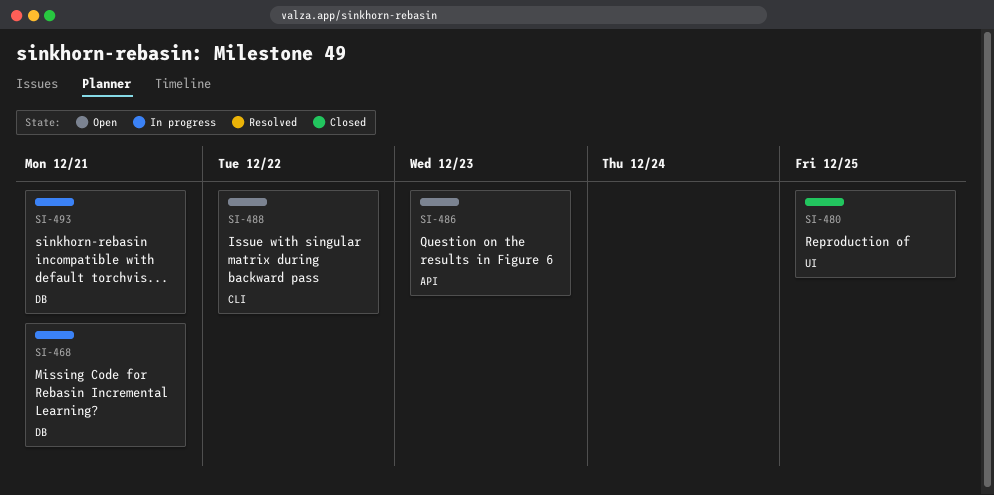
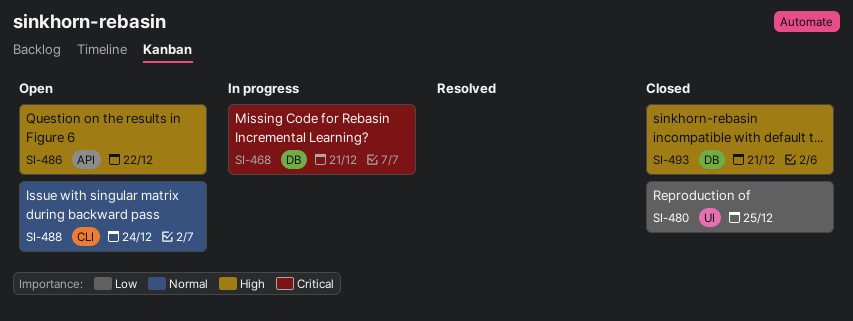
SI-486, due: Dec 23 -> Dec 22
SI-488, due: Dec 22 -> Dec 24
SI-493, status: In progress -> Closed

